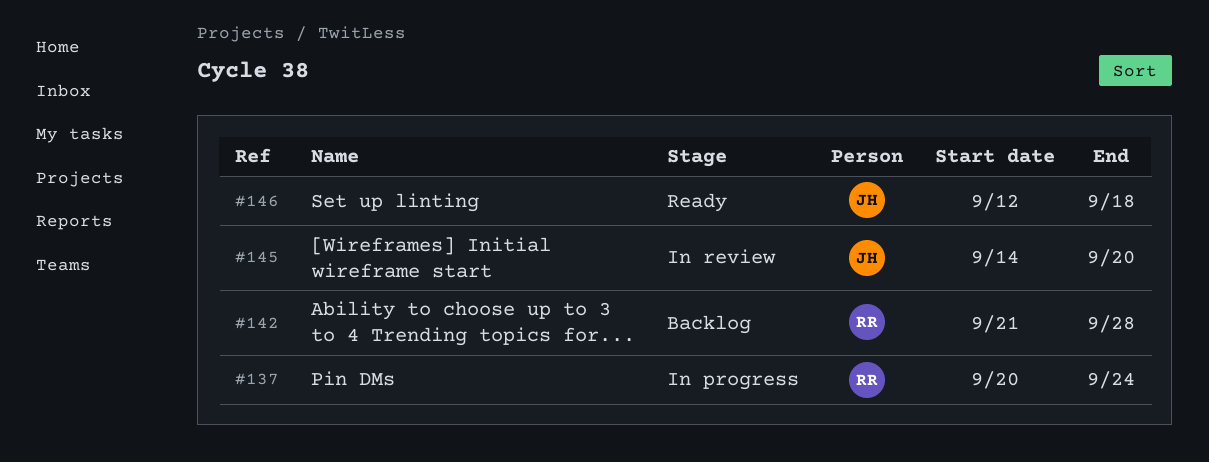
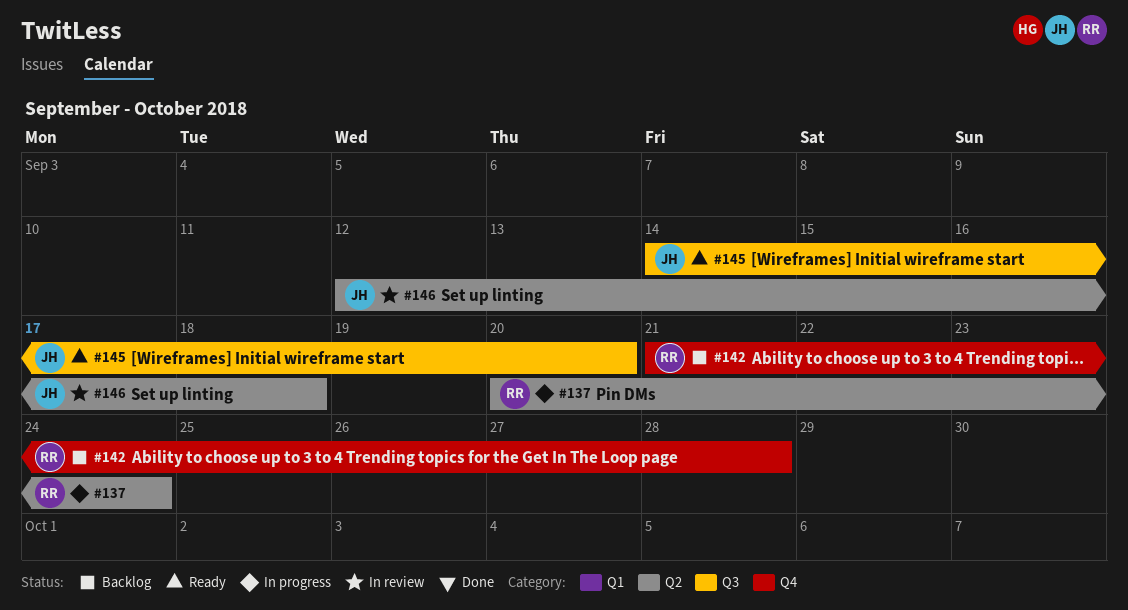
#145, status: In review -> Ready
#146, status: Ready -> In review

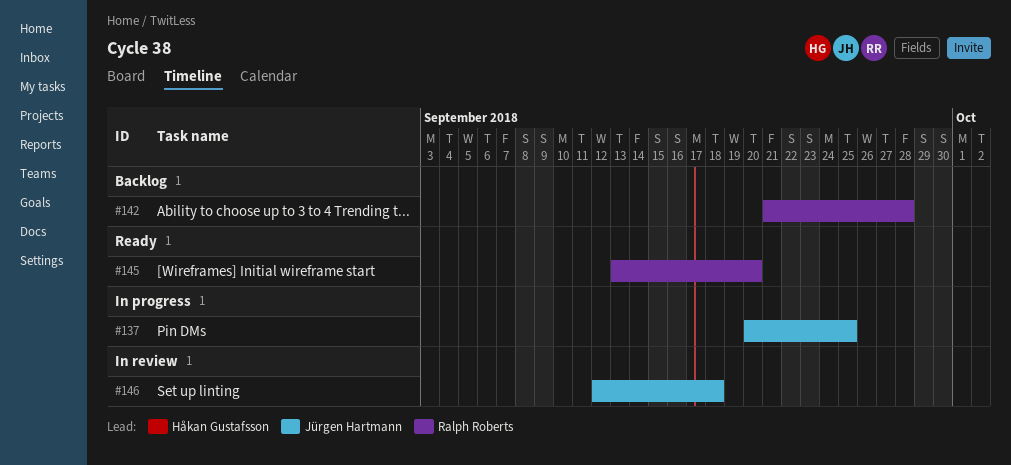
#137, owner: Ralph Roberts -> Jürgen Hartmann
#137, due: Sep 24 -> Sep 25
#145, owner: Jürgen Hartmann -> Ralph Roberts
#145, start: Sep 14 -> Sep 13

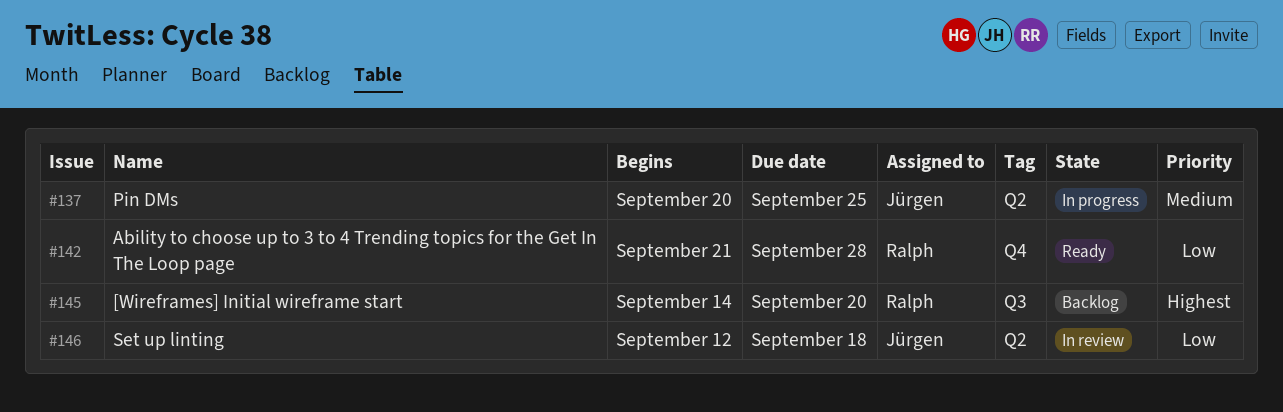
#142, status: Backlog -> Ready
#145, status: Ready -> Backlog
#145, start: Sep 13 -> Sep 14

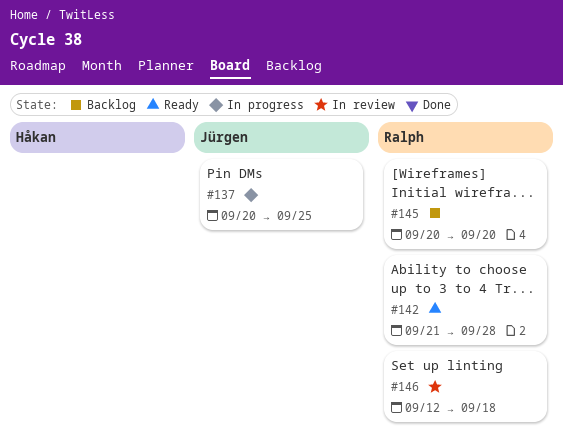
#145, start: Sep 14 -> Sep 20
#146, owner: Jürgen -> Ralph

